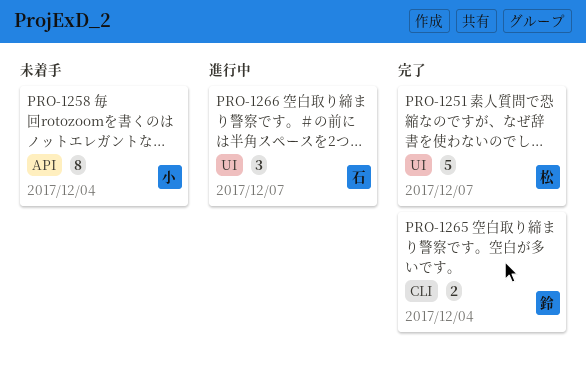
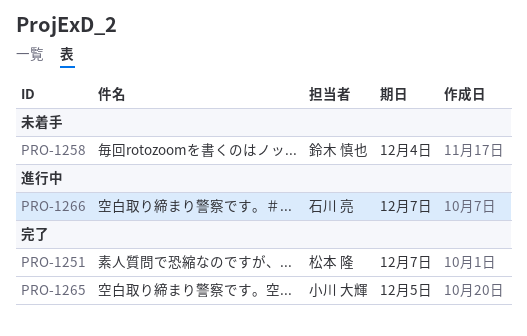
PRO-1258, owner: 小川 大輝 -> 鈴木 慎也
PRO-1265, owner: 鈴木 慎也 -> 小川 大輝
PRO-1265, due: Dec 4 -> Dec 5

